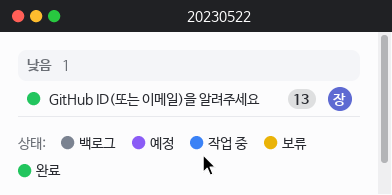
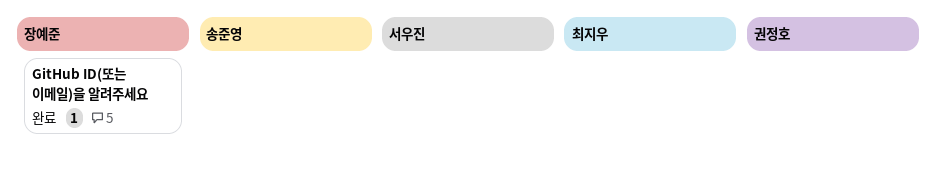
GitHub ID(또는 이메일)을 알려주세요, estimate: 13 -> 1

